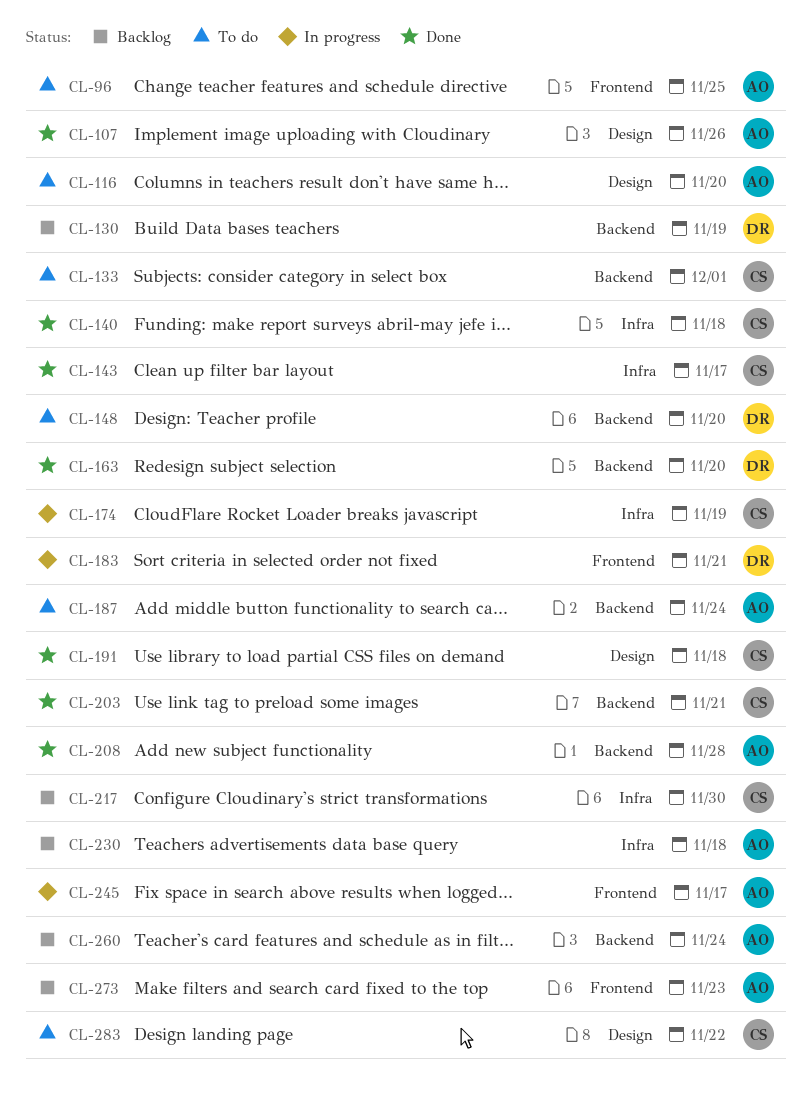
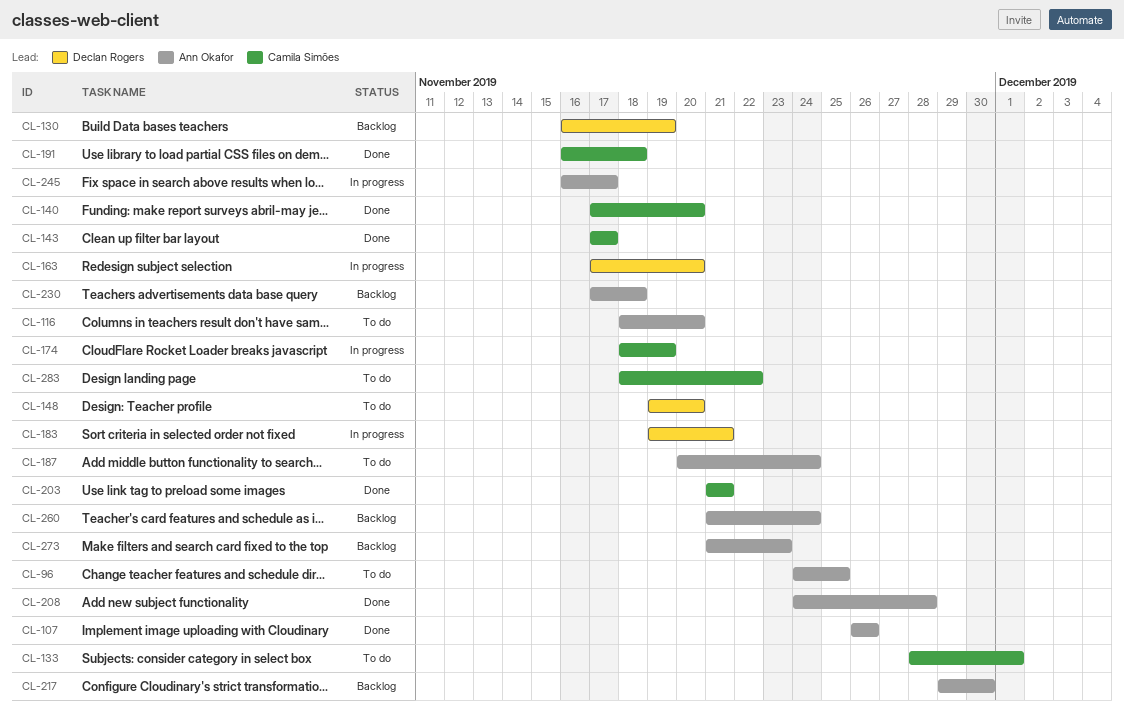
CL-140, due: Nov 18 -> Nov 20
CL-163, status: Done -> In progress
CL-217, owner: Camila Simões -> Ann Okafor

